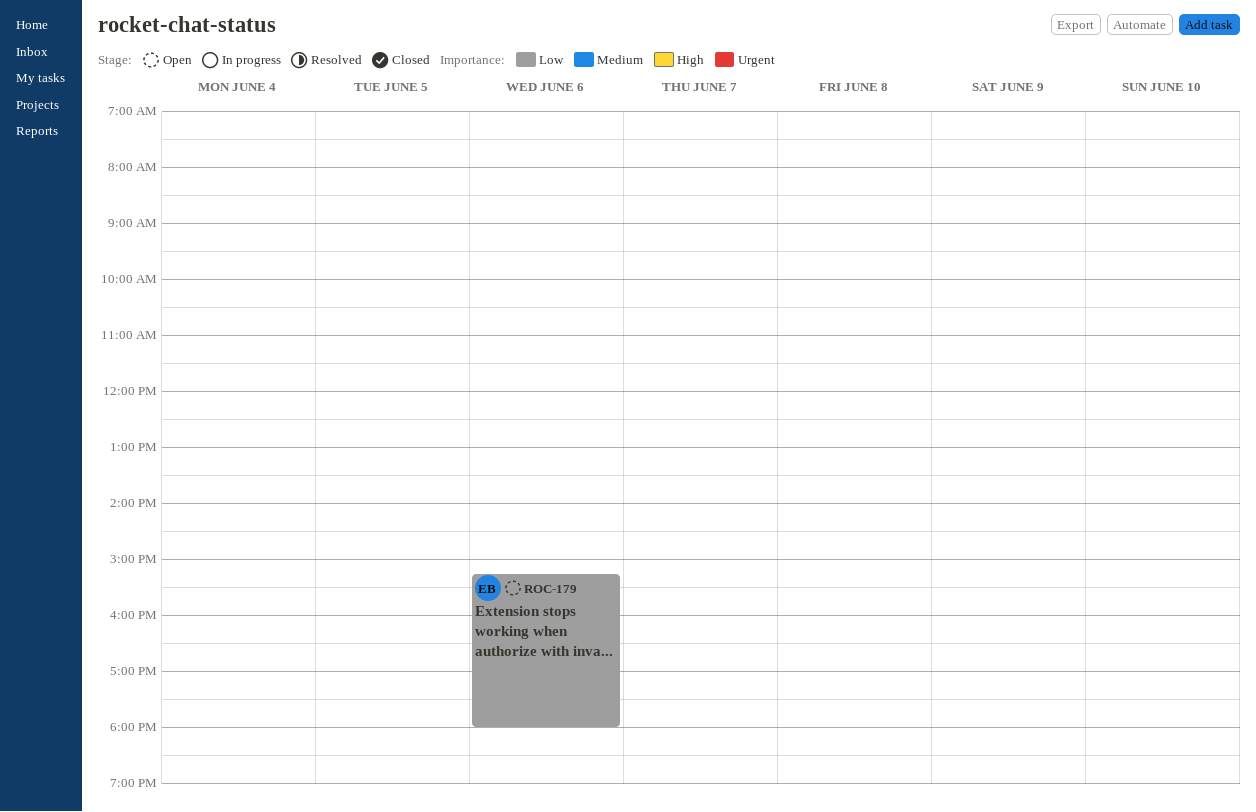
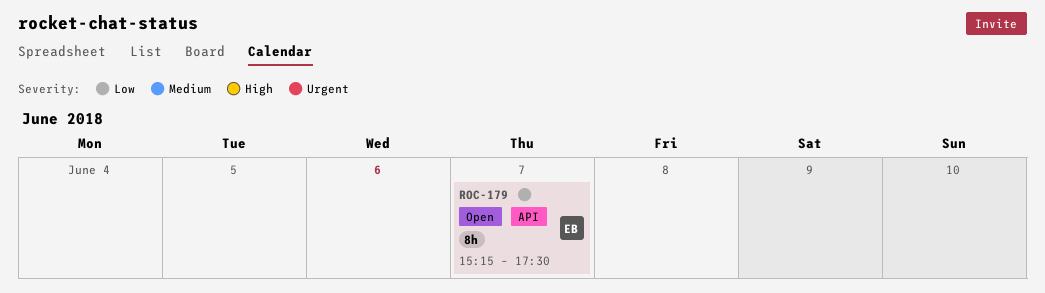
ROC-179, day: Jun 6 -> Jun 7
ROC-179, ends: 18:00 -> 17:30

